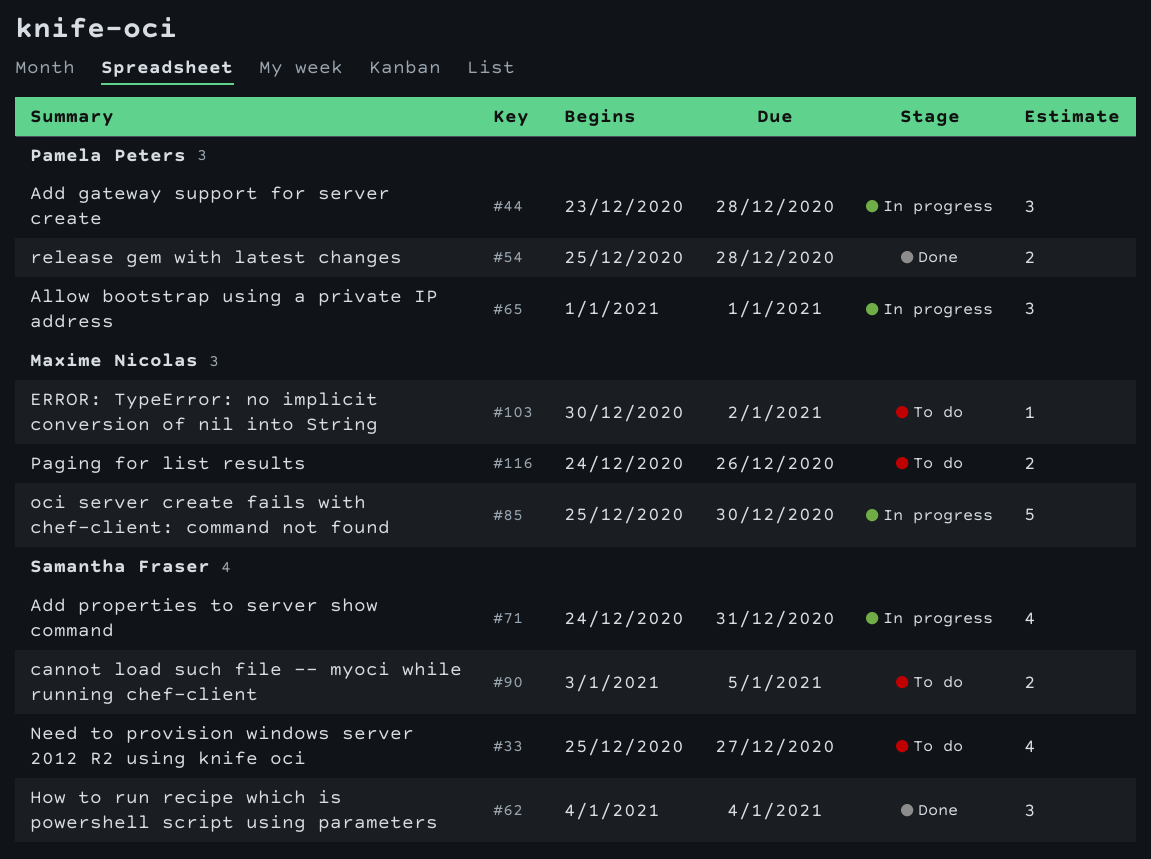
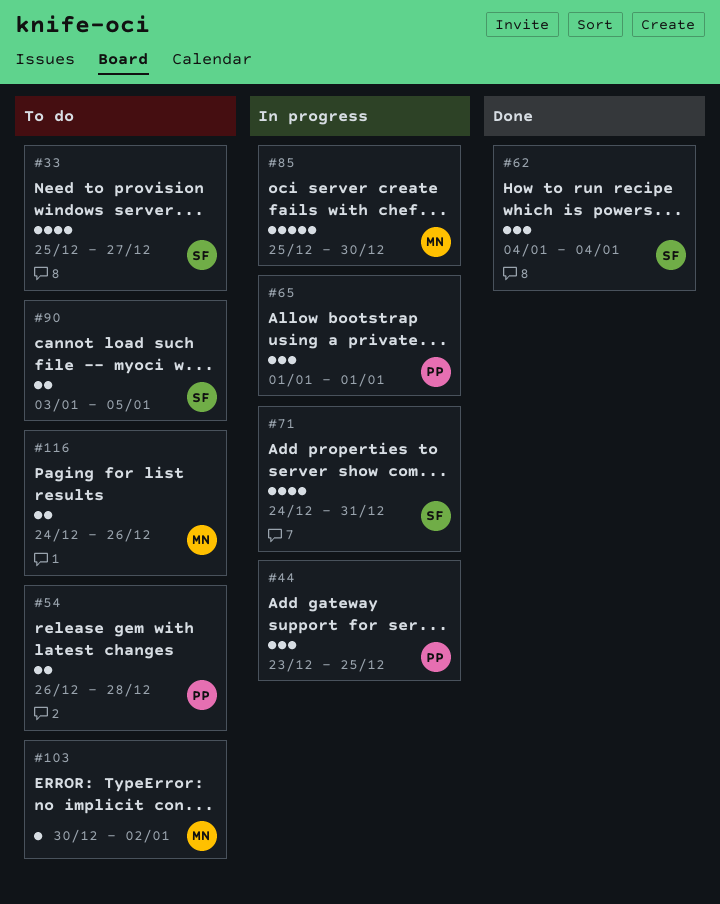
#44, due: Dec 28 -> Dec 25
#54, status: Done -> To do
#54, start: Dec 25 -> Dec 26

